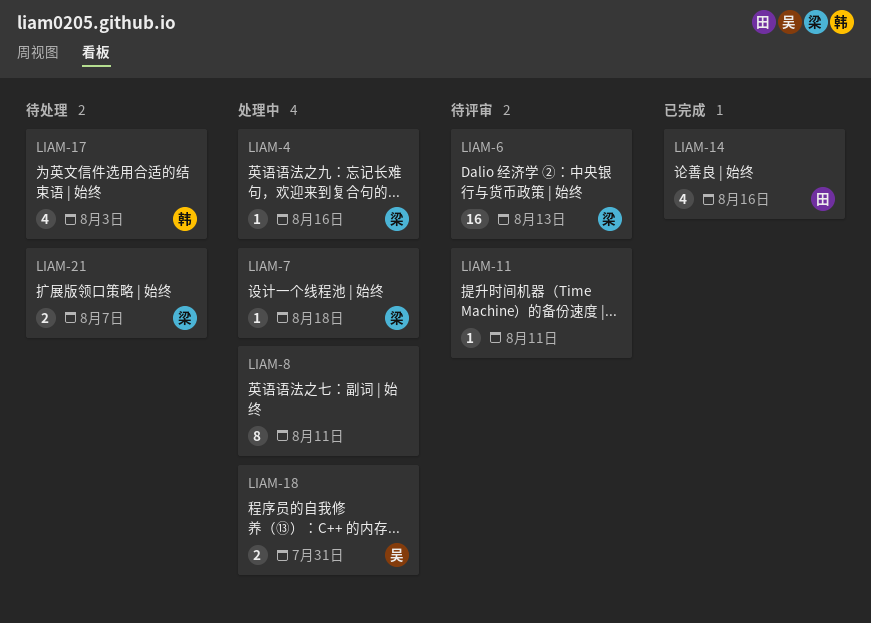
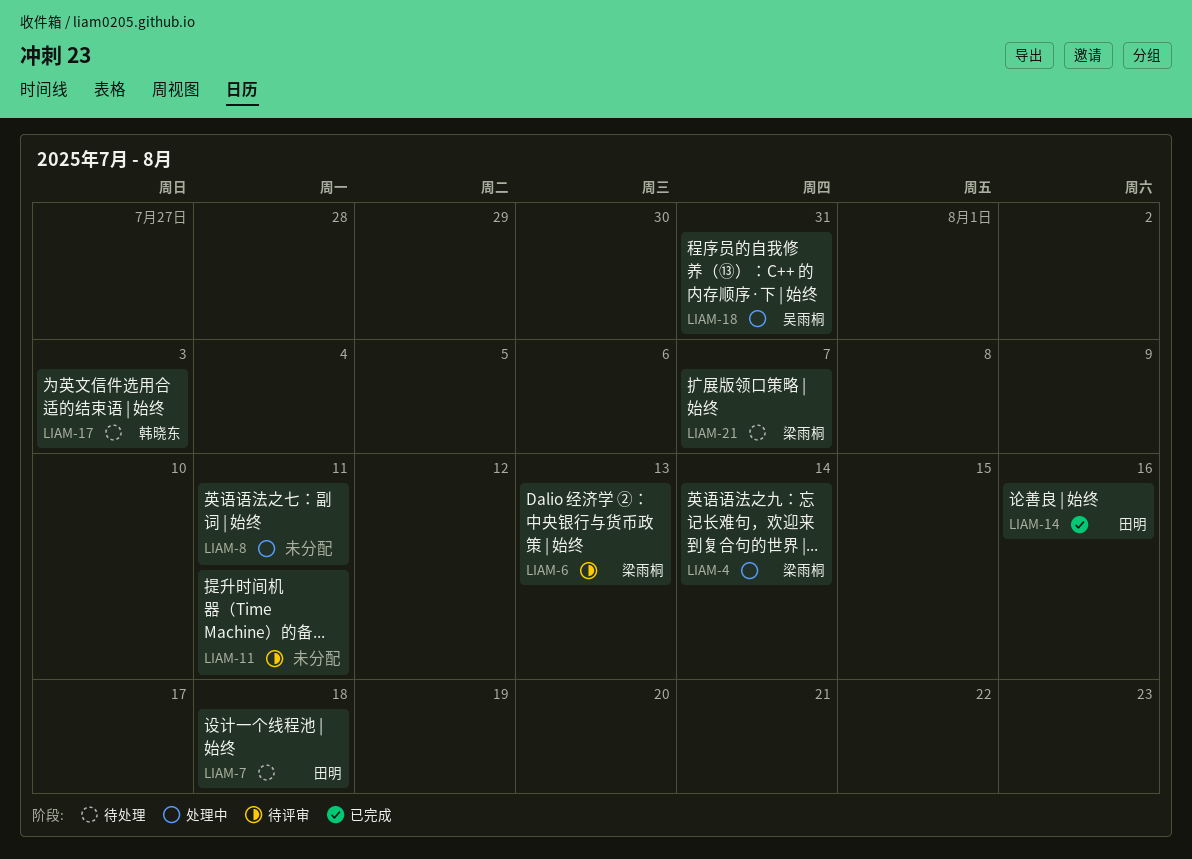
LIAM-4, due: Aug 16 -> Aug 14
LIAM-7, status: 处理中 -> 待处理
LIAM-7, owner: 梁雨桐 -> 田明

